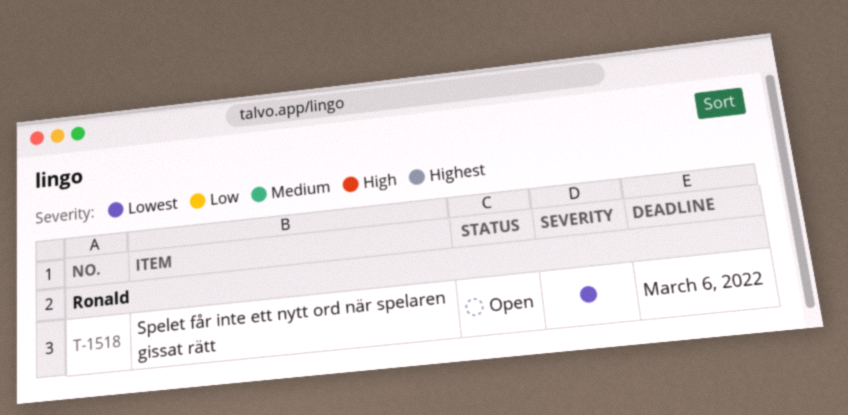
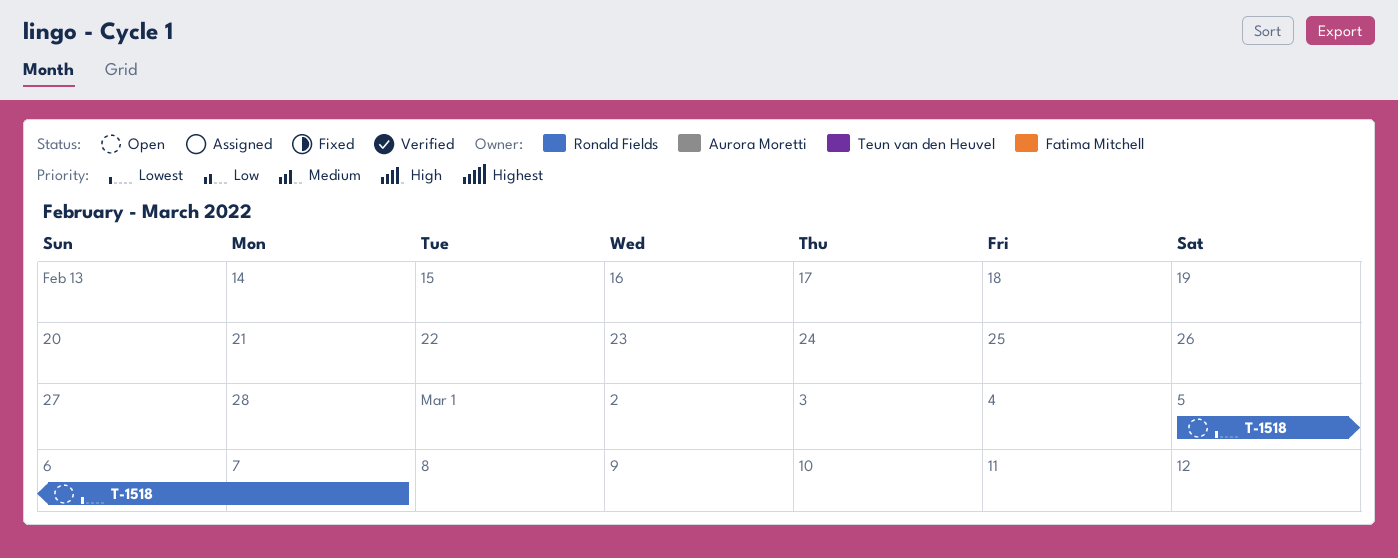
T-1518, due: Mar 6 -> Mar 7

